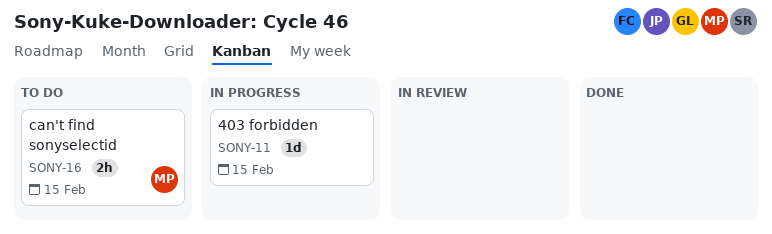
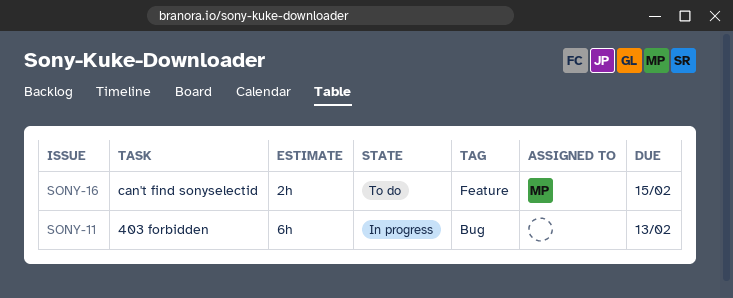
SONY-11, estimate: 1d -> 6h
SONY-11, due: Feb 15 -> Feb 13

